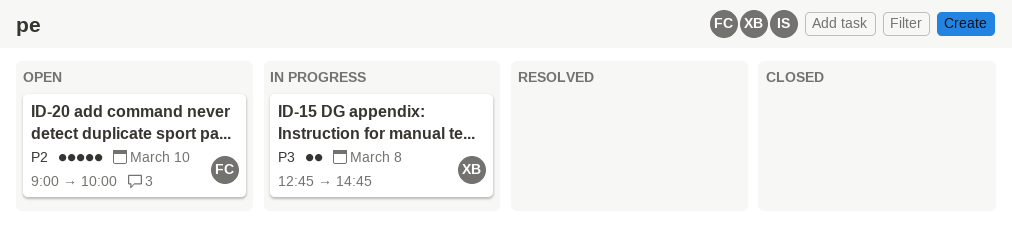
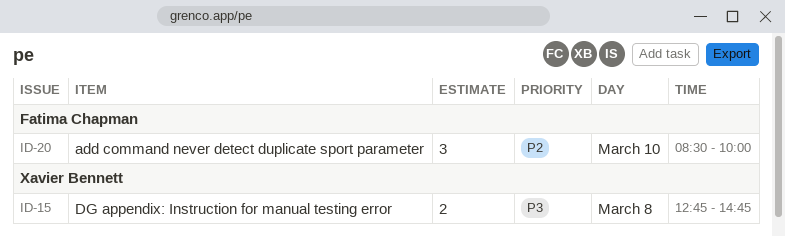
ID-20, estimate: 5 -> 3
ID-20, begins: 09:00 -> 08:30

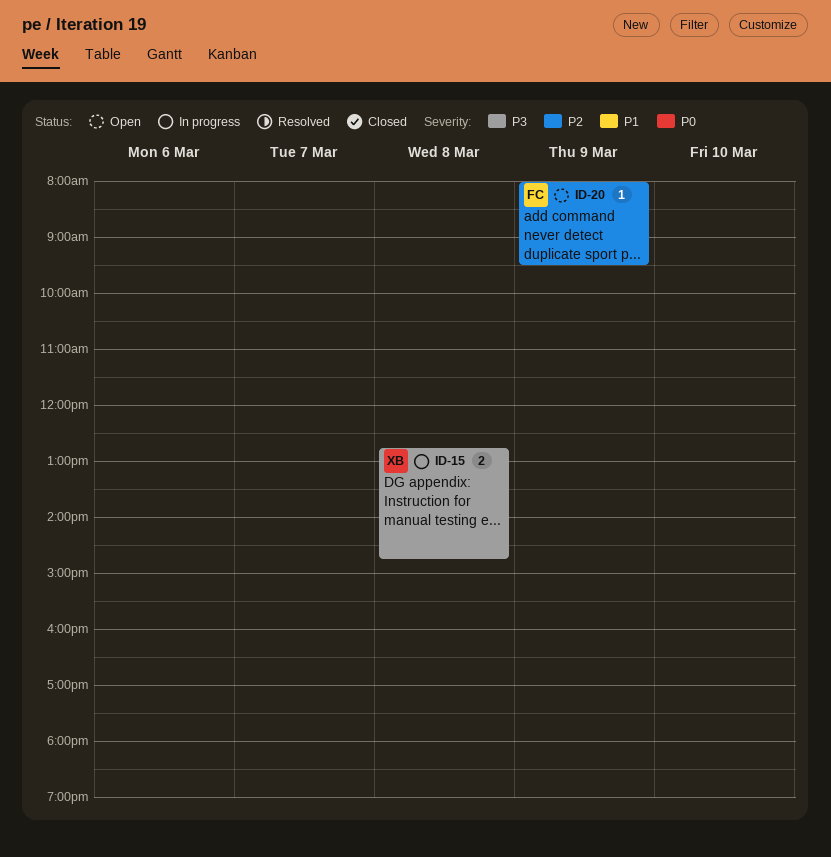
ID-20, estimate: 3 -> 1
ID-20, day: Mar 10 -> Mar 9
ID-20, begins: 08:30 -> 08:00
ID-20, ends: 10:00 -> 09:30

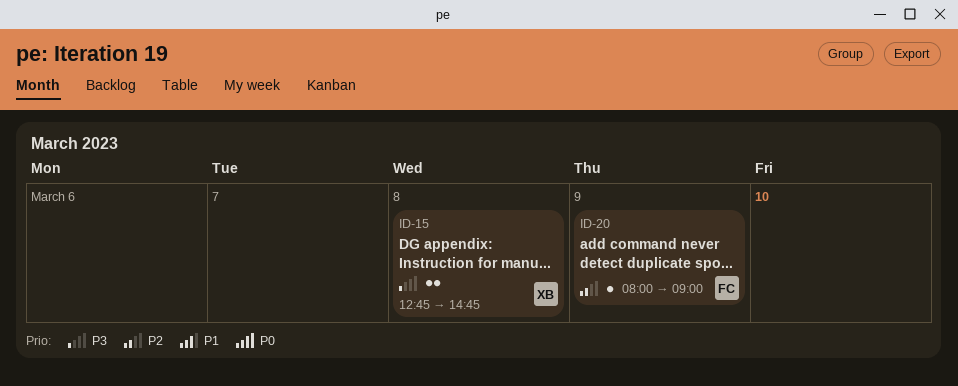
ID-20, ends: 09:30 -> 09:00

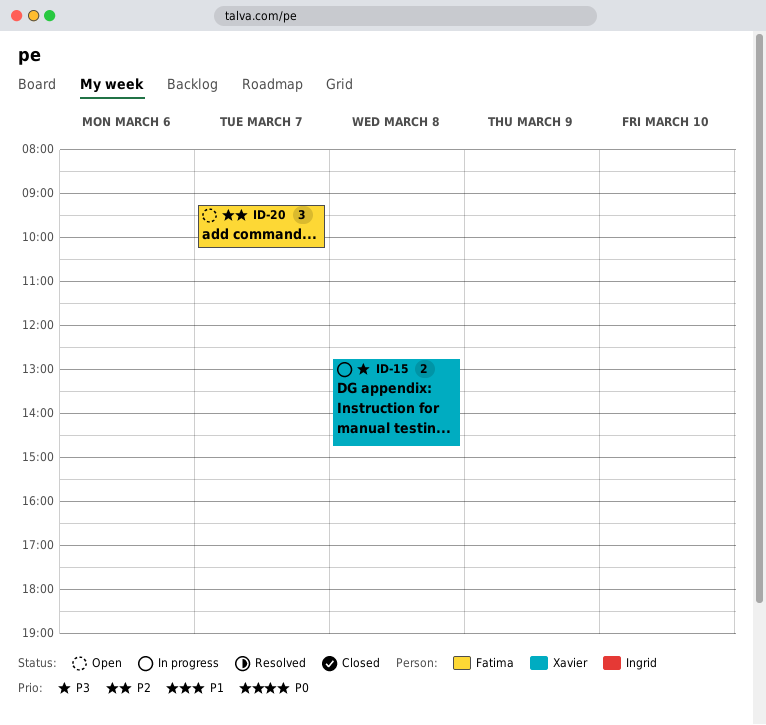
ID-20, estimate: 1 -> 3
ID-20, day: Mar 9 -> Mar 7
ID-20, begins: 08:00 -> 09:15
ID-20, ends: 09:00 -> 10:15

